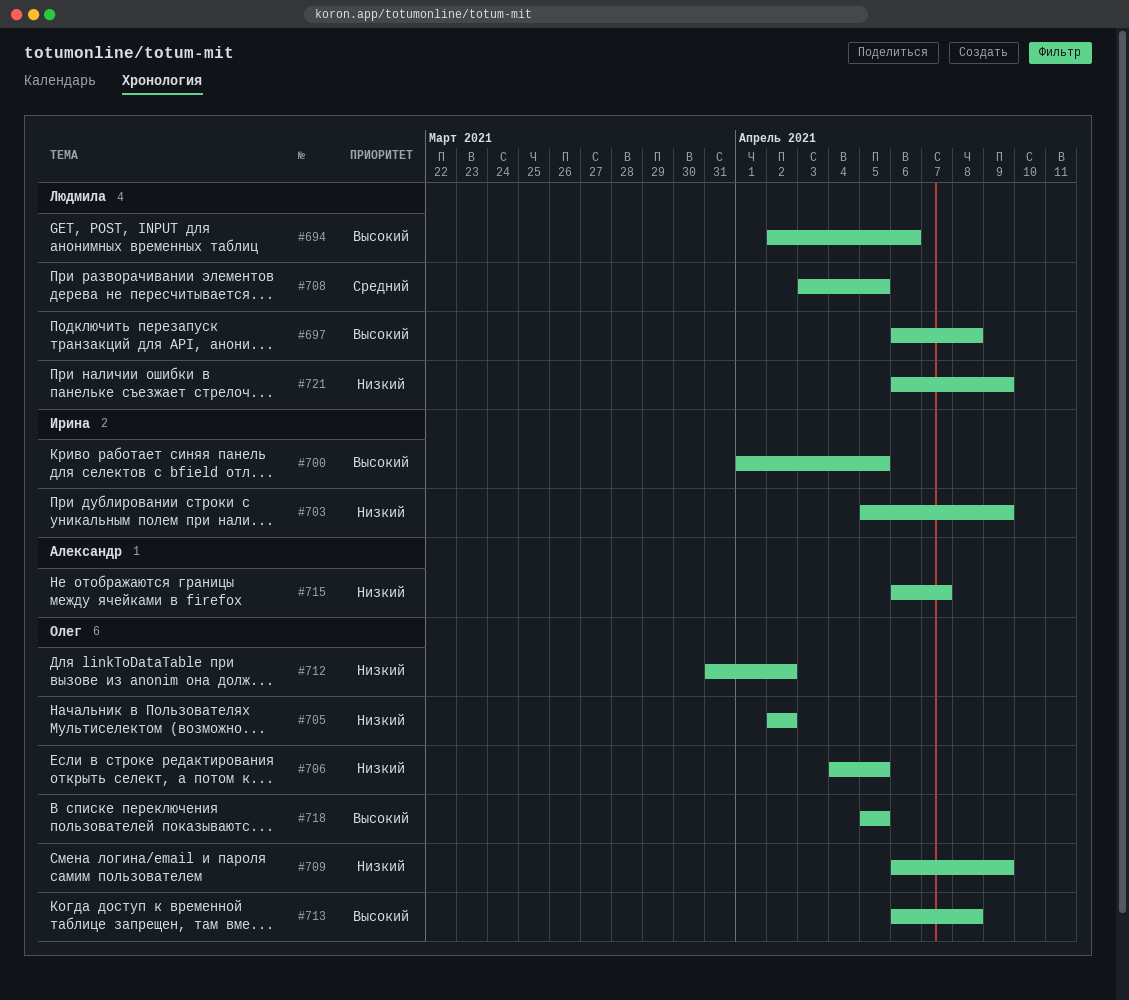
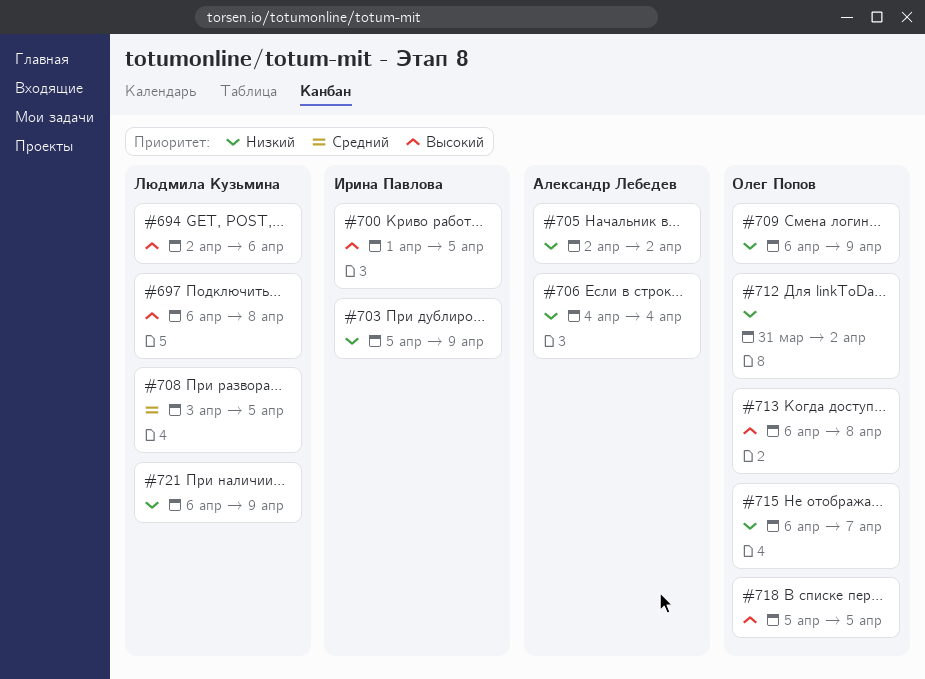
#705, owner: Олег Попов -> Александр Лебедев
#706, owner: Олег Попов -> Александр Лебедев
#706, due: Apr 5 -> Apr 4
#715, owner: Александр Лебедев -> Олег Попов

